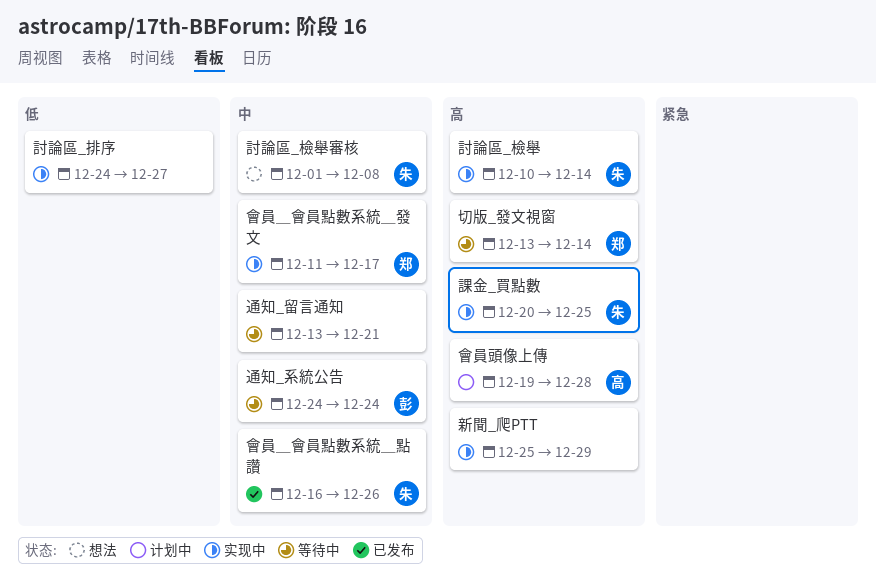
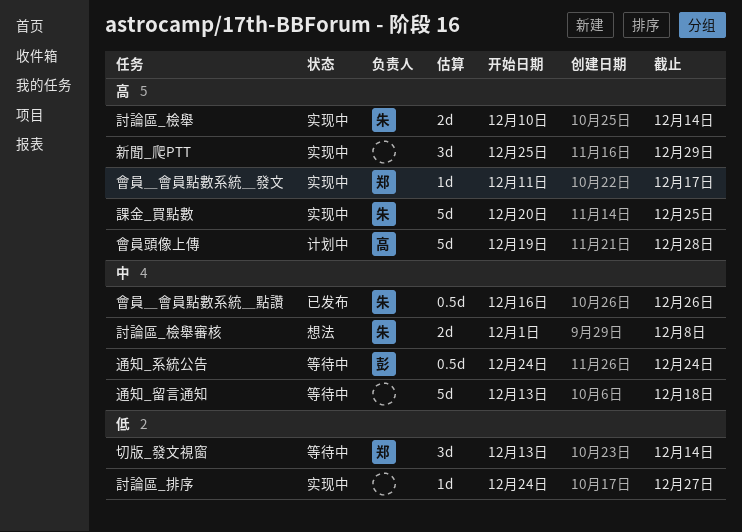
切版_發文視窗, priority: 高 -> 低
會員＿會員點數系統＿發文, priority: 中 -> 高
通知_留言通知, due: Dec 21 -> Dec 18

